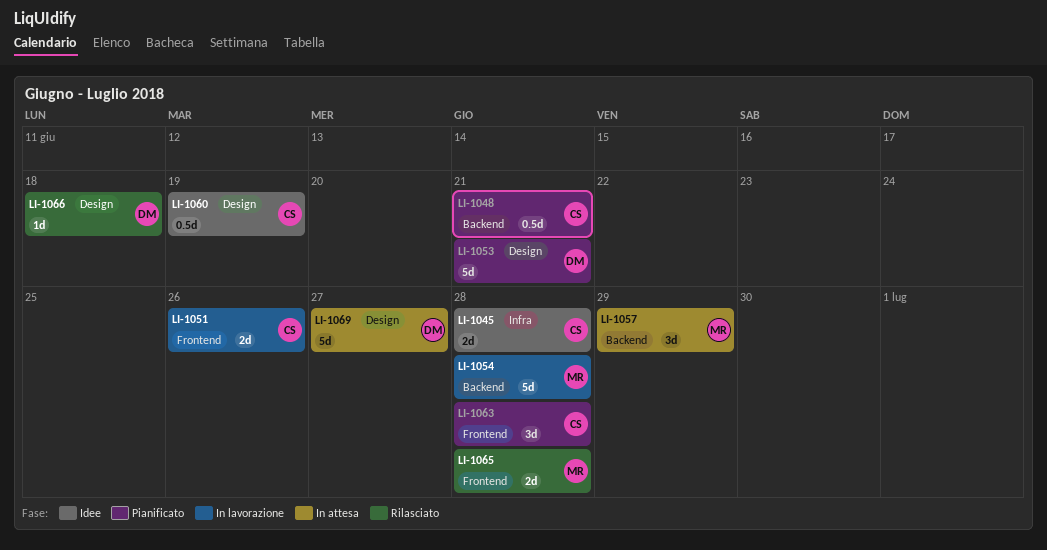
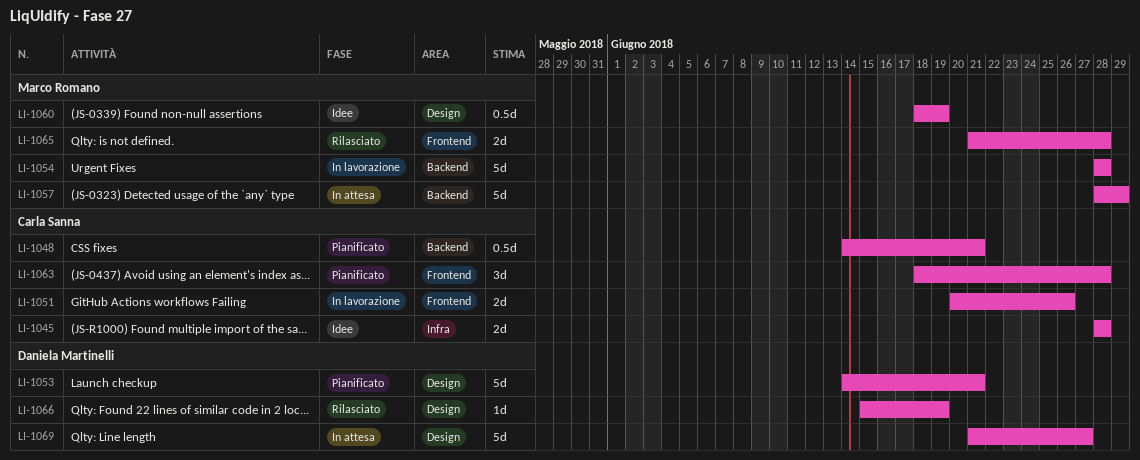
LI-1057, estimate: 3d -> 5d
LI-1060, owner: Carla Sanna -> Marco Romano
LI-1066, due: Jun 18 -> Jun 19

